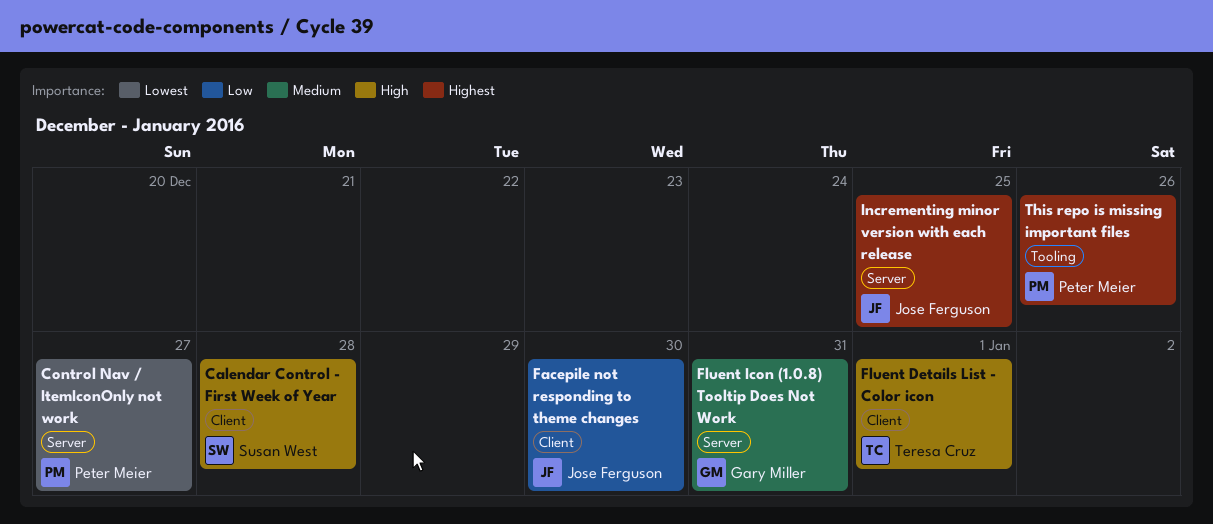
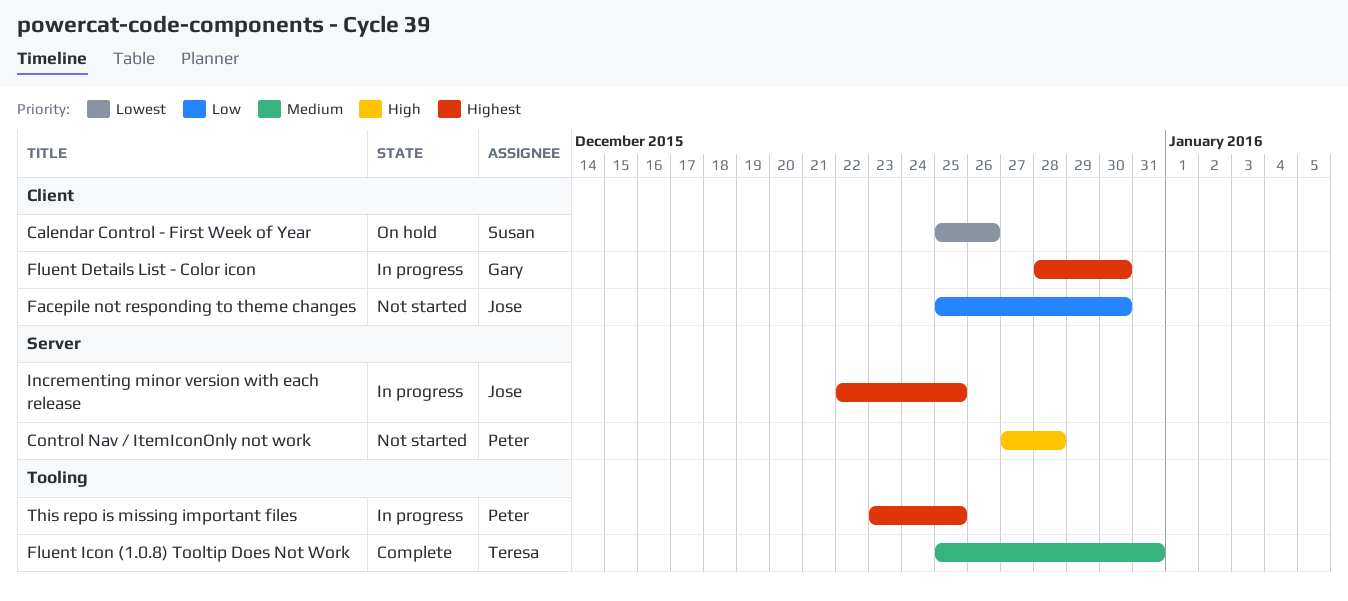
Calendar Control - First Week of Year, priority: High -> Lowest
Calendar Control - First Week of Year, due: Dec 28 -> Dec 26
Control Nav / ItemIconOnly not work, priority: Lowest -> High
Control Nav / ItemIconOnly not work, due: Dec 27 -> Dec 28
Fluent Details List - Color icon, owner: Teresa Cruz -> Gary Miller
Fluent Details List - Color icon, priority: High -> Highest
Fluent Details List - Color icon, due: Jan 1 -> Dec 30
Fluent Icon (1.0.8) Tooltip Does Not Work, owner: Gary Miller -> Teresa Cruz
Fluent Icon (1.0.8) Tooltip Does Not Work, label: Server -> Tooling
This repo is missing important files, due: Dec 26 -> Dec 25

